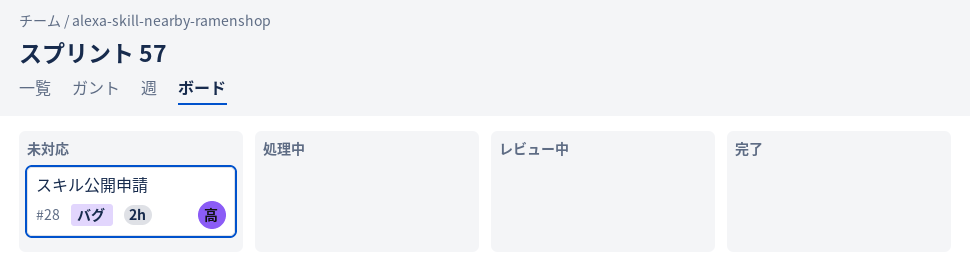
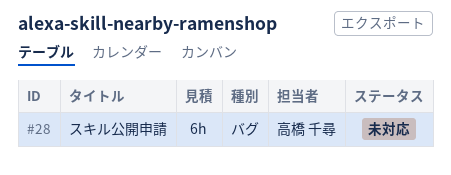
#28, estimate: 2h -> 6h

